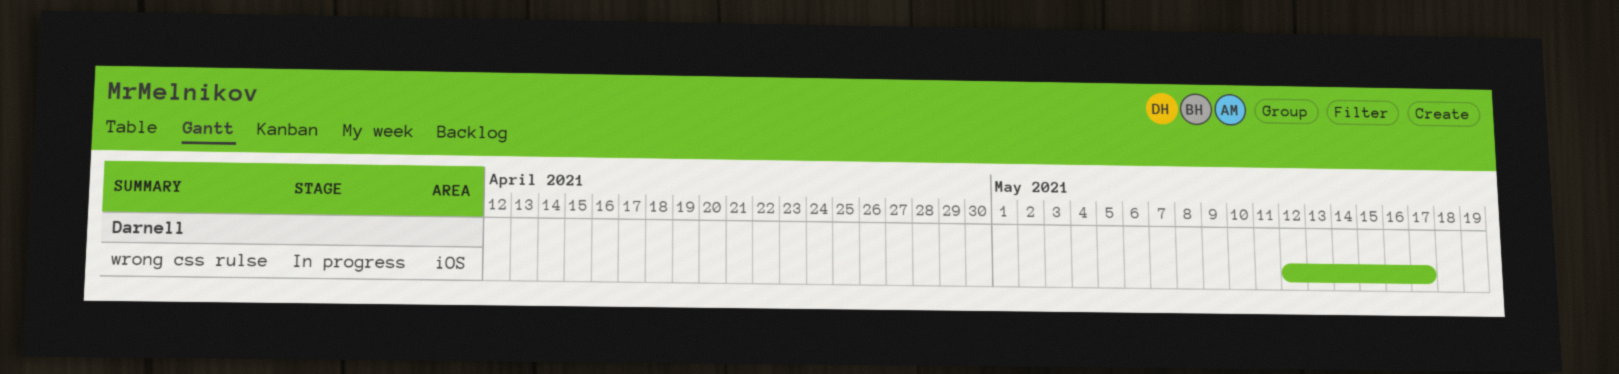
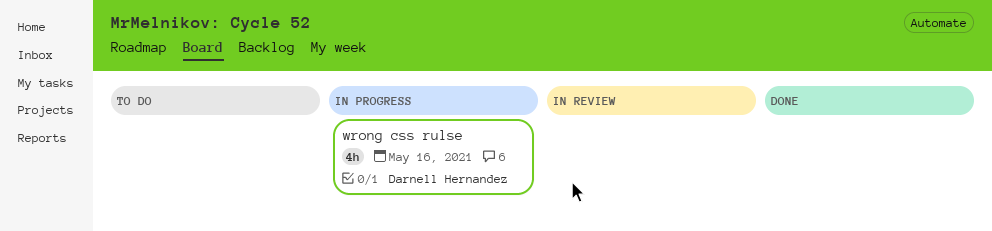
wrong css rulse, due: May 17 -> May 16

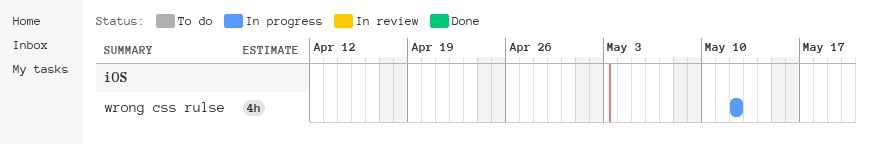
wrong css rulse, due: May 16 -> May 12

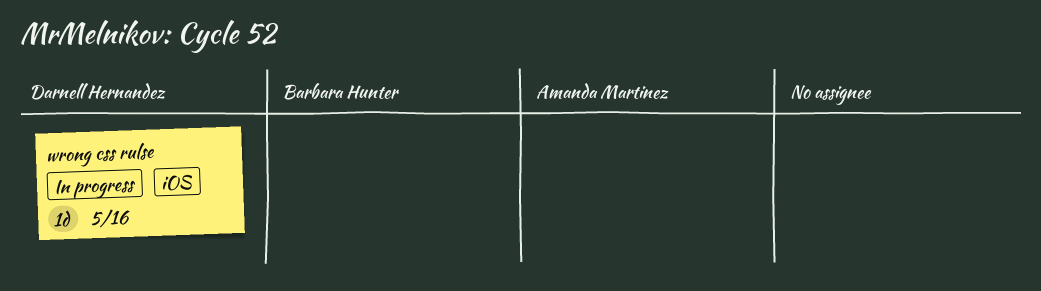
wrong css rulse, estimate: 4h -> 1d
wrong css rulse, due: May 12 -> May 16

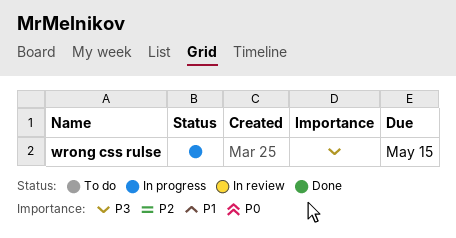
wrong css rulse, due: May 16 -> May 15

